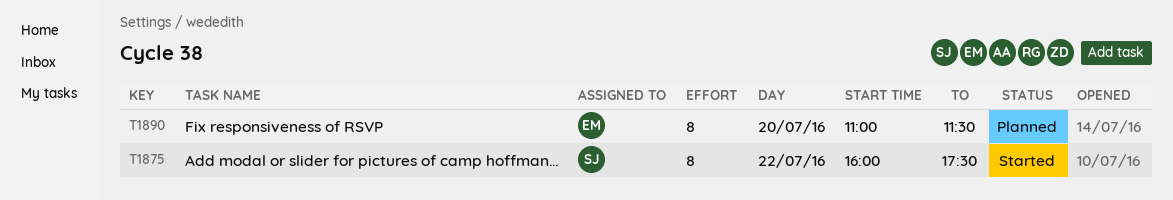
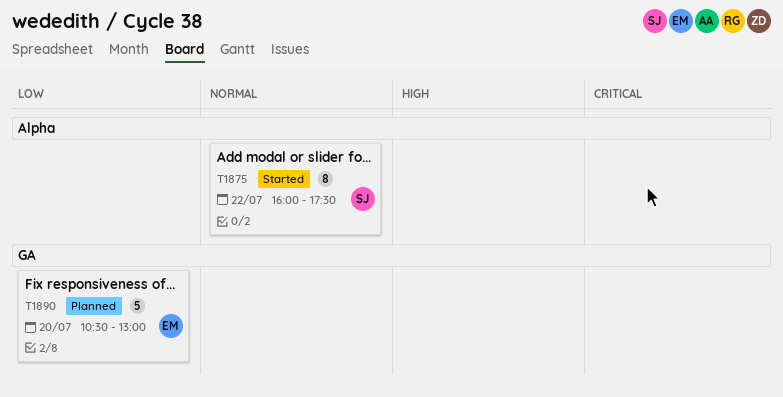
T1890, estimate: 8 -> 5
T1890, begins: 11:00 -> 10:30
T1890, ends: 11:30 -> 13:00

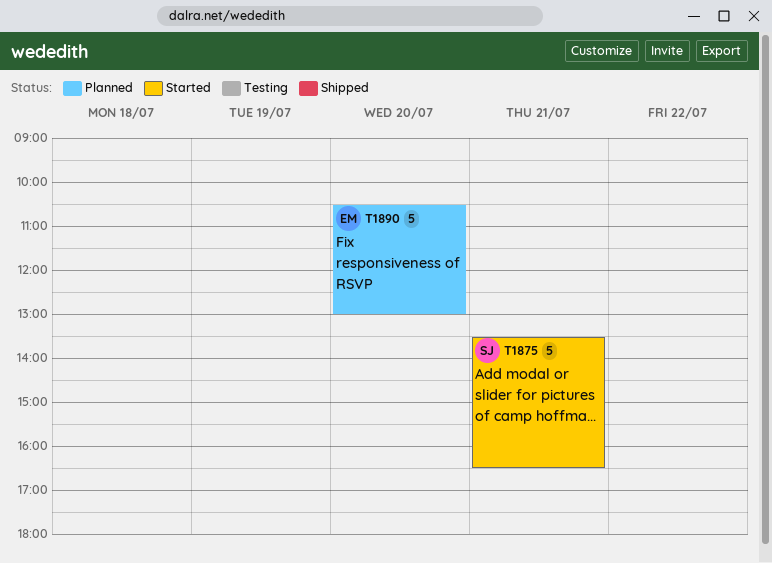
T1875, estimate: 8 -> 5
T1875, day: Jul 22 -> Jul 21
T1875, begins: 16:00 -> 13:30
T1875, ends: 17:30 -> 16:30

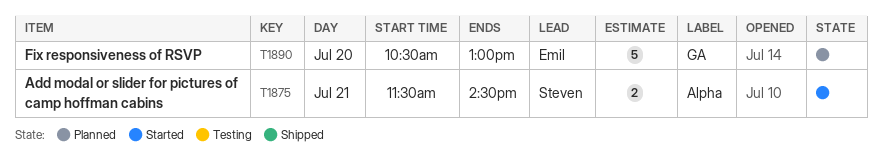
T1875, estimate: 5 -> 2
T1875, begins: 13:30 -> 11:30
T1875, ends: 16:30 -> 14:30

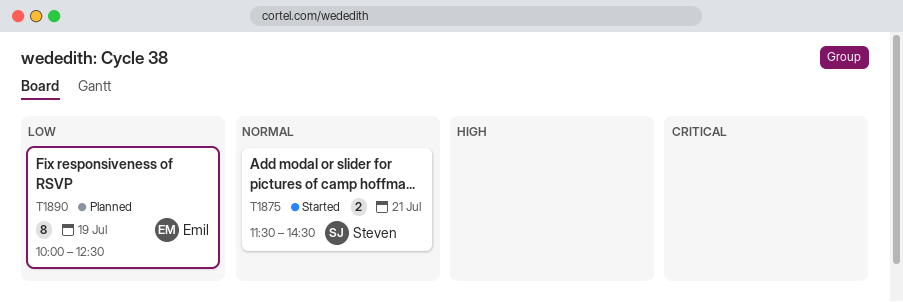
T1890, estimate: 5 -> 8
T1890, day: Jul 20 -> Jul 19
T1890, begins: 10:30 -> 10:00
T1890, ends: 13:00 -> 12:30

